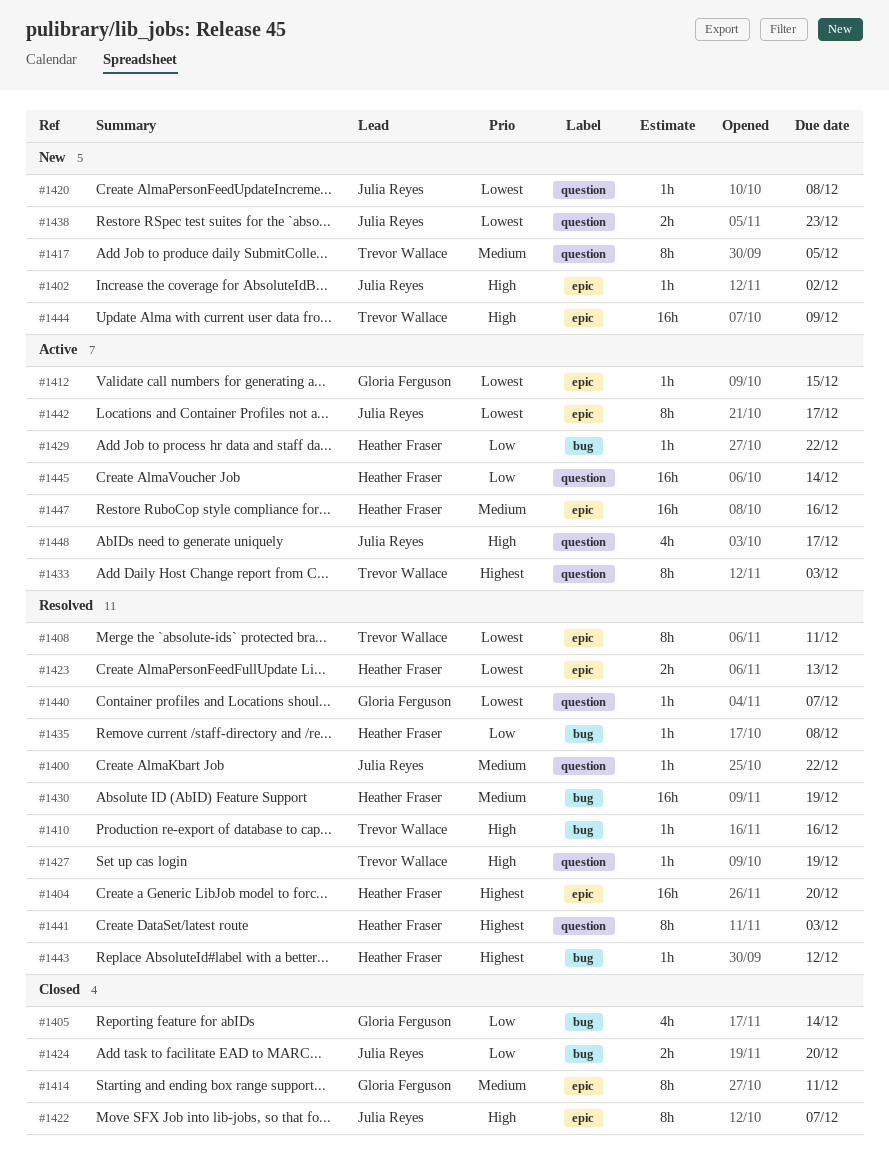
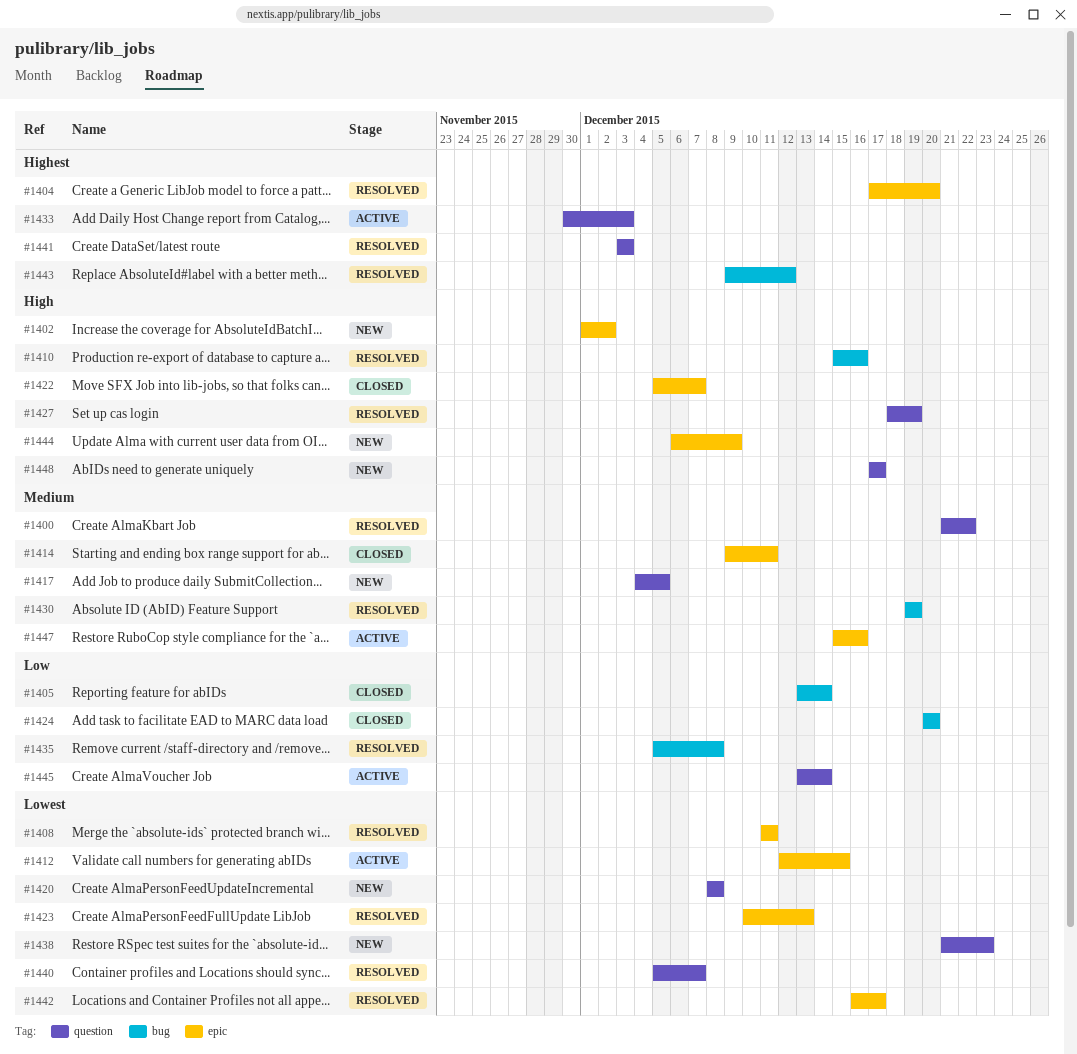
#1429: present -> none
#1442, status: Active -> Resolved
#1448, status: Active -> New

